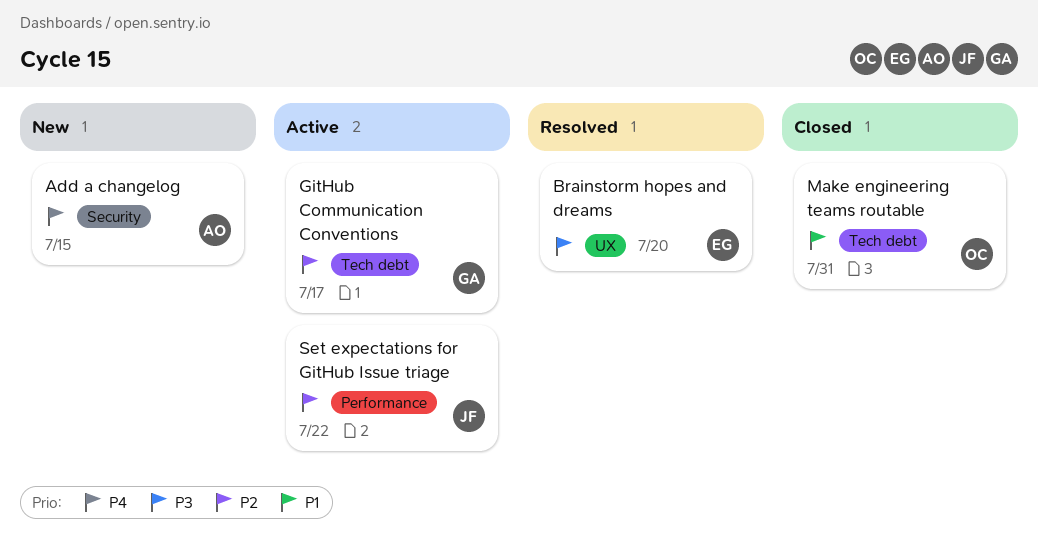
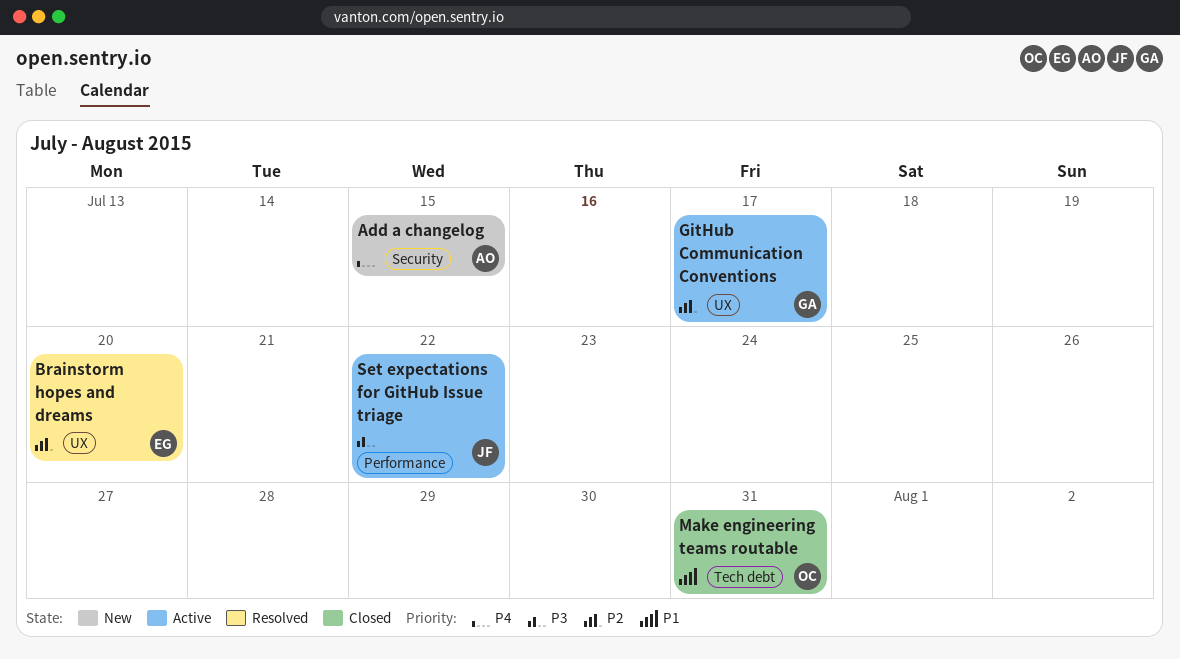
Brainstorm hopes and dreams, priority: P3 -> P2
GitHub Communication Conventions, label: Tech debt -> UX
Set expectations for GitHub Issue triage, priority: P2 -> P3

